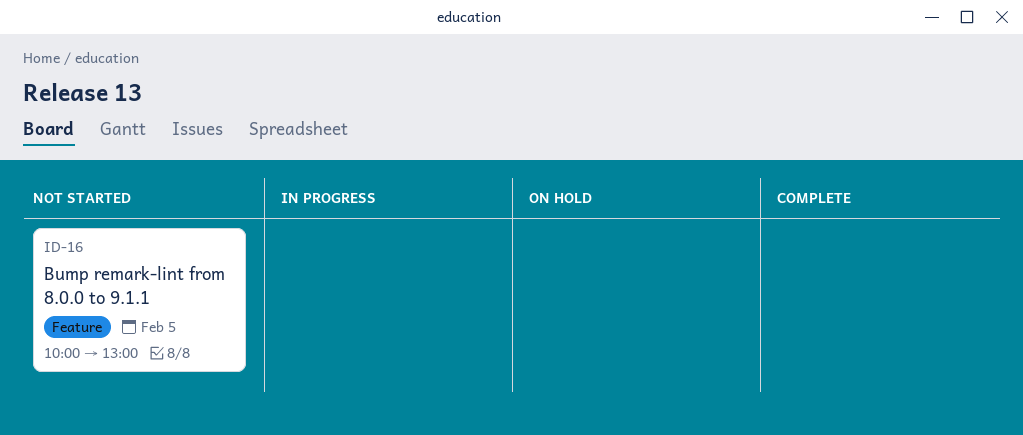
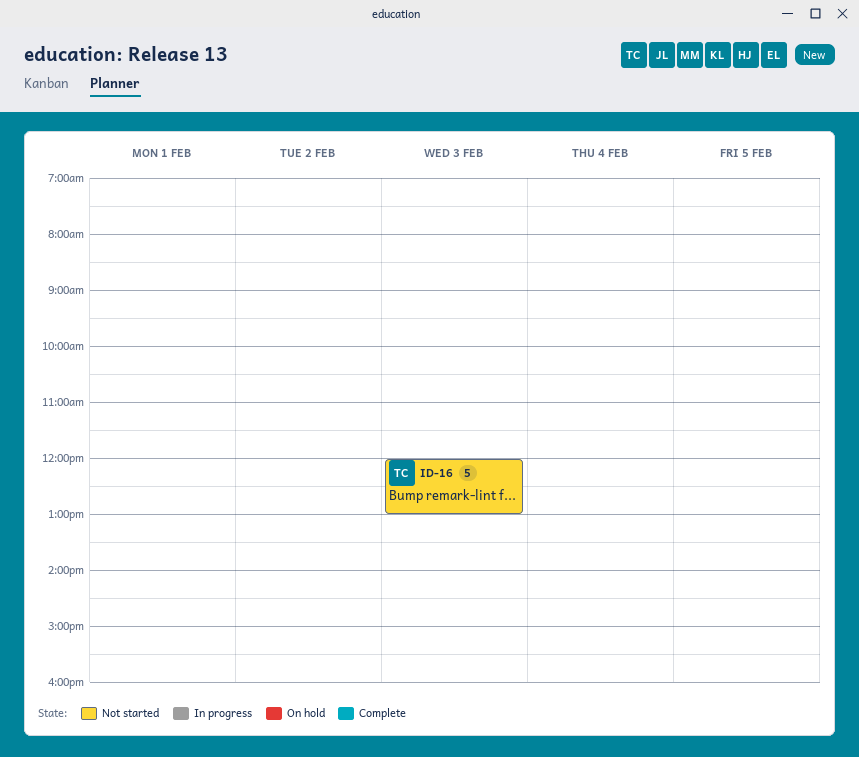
ID-16, day: Feb 5 -> Feb 3
ID-16, begins: 10:00 -> 12:00

